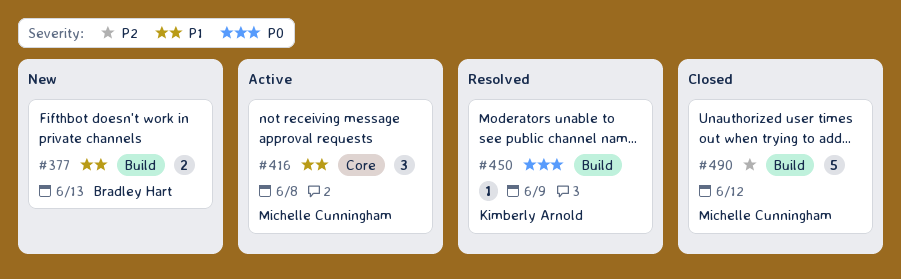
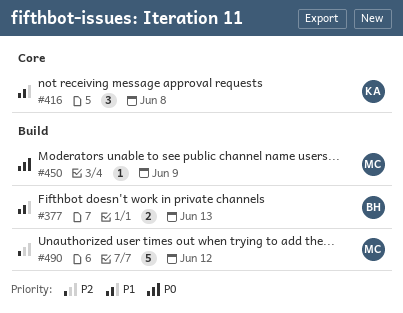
#416, owner: Michelle Cunningham -> Kimberly Arnold
#450, owner: Kimberly Arnold -> Michelle Cunningham

